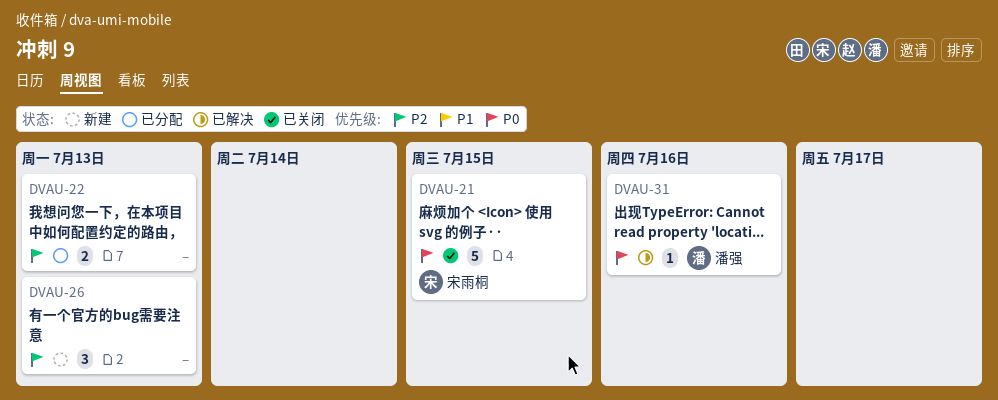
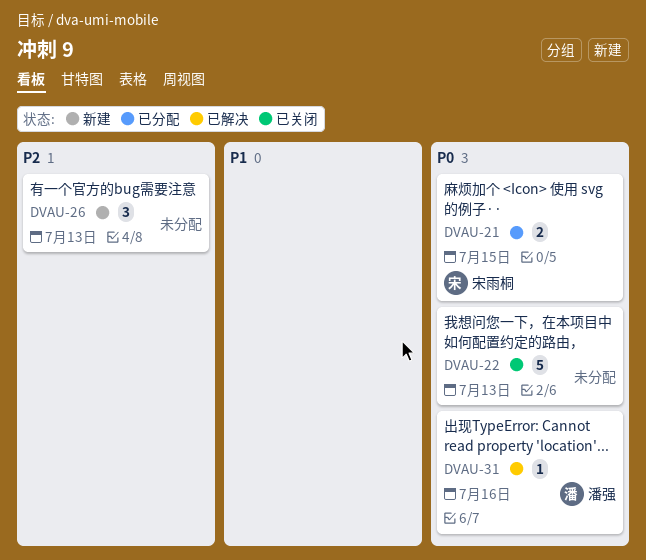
DVAU-21, status: 已关闭 -> 已分配
DVAU-21, estimate: 5 -> 2
DVAU-22, status: 已分配 -> 已关闭
DVAU-22, priority: P2 -> P0
DVAU-22, estimate: 2 -> 5

